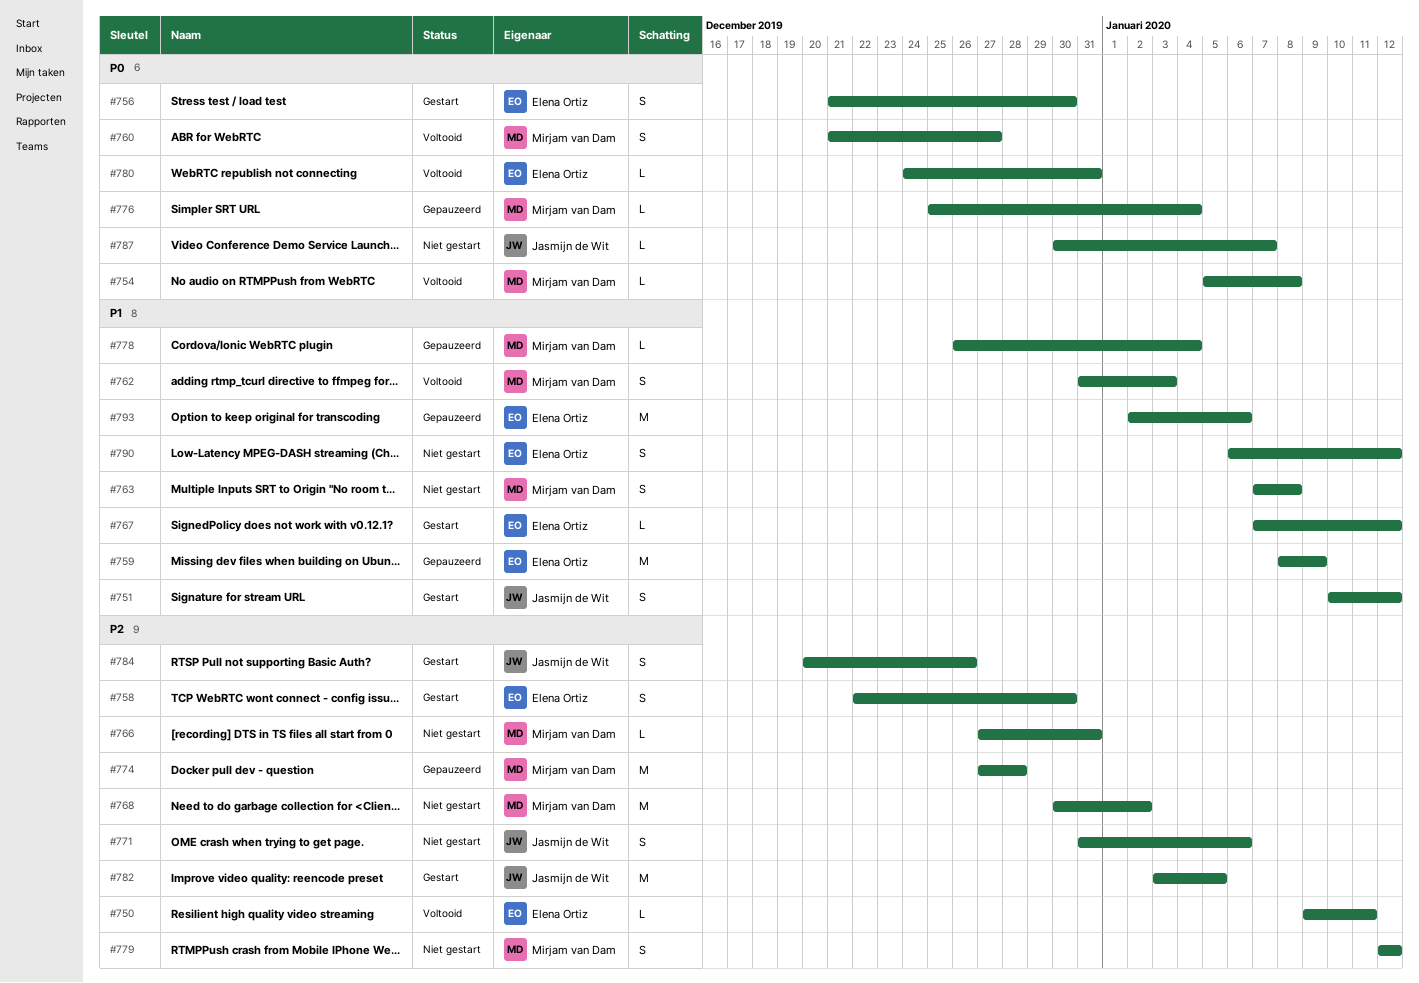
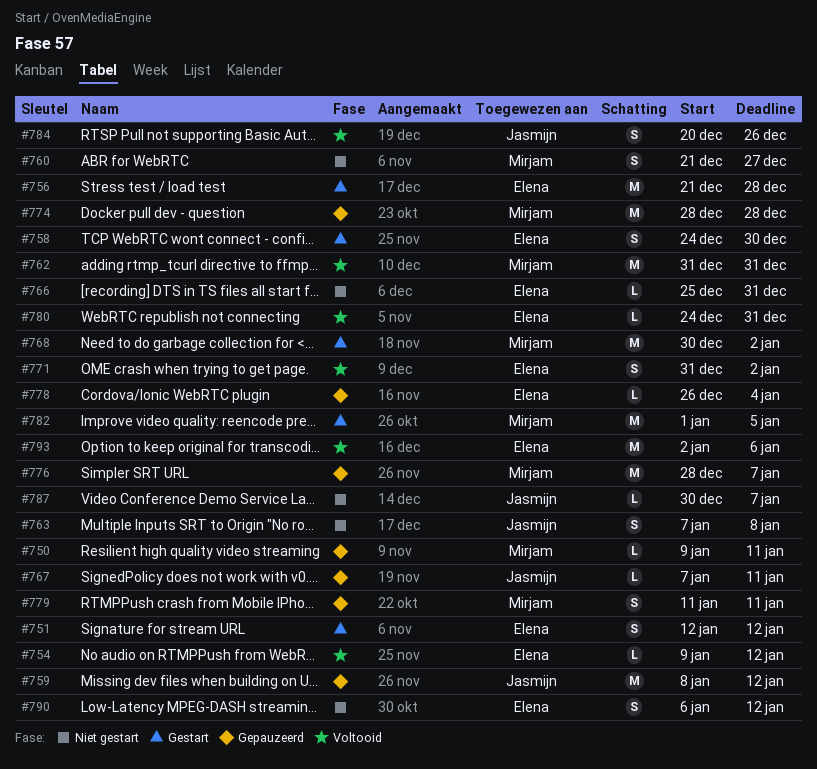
#750, status: Voltooid -> Gepauzeerd
#750, owner: Elena Ortiz -> Mirjam van Dam
#751, owner: Jasmijn de Wit -> Elena Ortiz
#751, start: Jan 10 -> Jan 12
#754, owner: Mirjam van Dam -> Elena Ortiz
#754, start: Jan 5 -> Jan 9
#754, due: Jan 8 -> Jan 12
#756, estimate: S -> M
#756, due: Dec 30 -> Dec 28
#758, start: Dec 22 -> Dec 24
#759, owner: Elena Ortiz -> Jasmijn de Wit
#759, due: Jan 9 -> Jan 12
#760, status: Voltooid -> Niet gestart
#762, estimate: S -> M
#762, due: Jan 3 -> Dec 31
#763, owner: Mirjam van Dam -> Jasmijn de Wit
#766, owner: Mirjam van Dam -> Elena Ortiz
#766, start: Dec 27 -> Dec 25
#767, status: Gestart -> Gepauzeerd
#767, owner: Elena Ortiz -> Jasmijn de Wit
#767, due: Jan 12 -> Jan 11
#768, status: Niet gestart -> Gestart
#771, status: Niet gestart -> Voltooid
#771, owner: Jasmijn de Wit -> Elena Ortiz
#771, due: Jan 6 -> Jan 2
#774, start: Dec 27 -> Dec 28
#776, estimate: L -> M
#776, start: Dec 25 -> Dec 28
#776, due: Jan 4 -> Jan 7
#778, owner: Mirjam van Dam -> Elena Ortiz
#779, status: Niet gestart -> Gepauzeerd
#779, start: Jan 12 -> Jan 11
#779, due: Jan 12 -> Jan 11
#782, owner: Jasmijn de Wit -> Mirjam van Dam
#782, start: Jan 3 -> Jan 1
#784, status: Gestart -> Voltooid
#793, status: Gepauzeerd -> Voltooid

